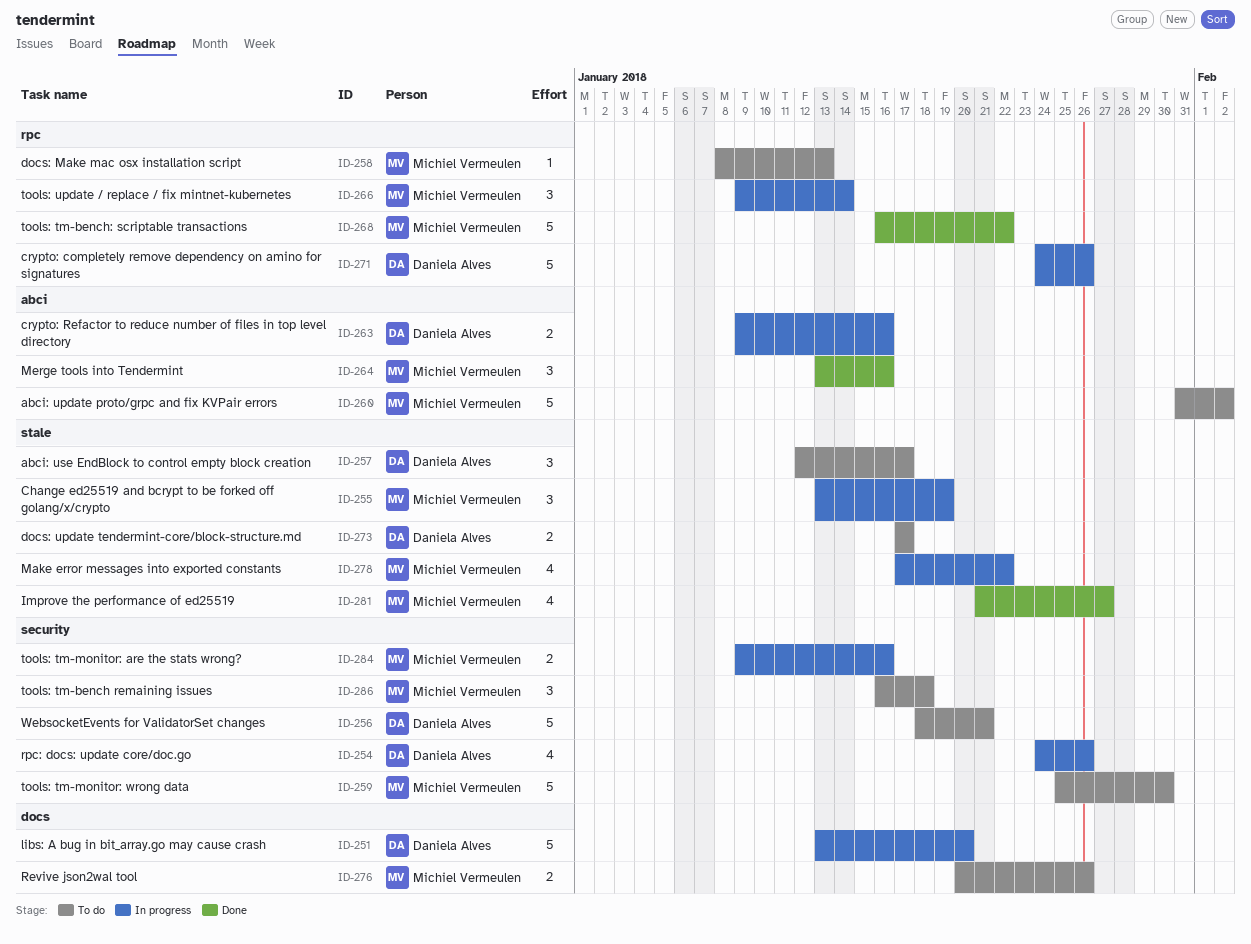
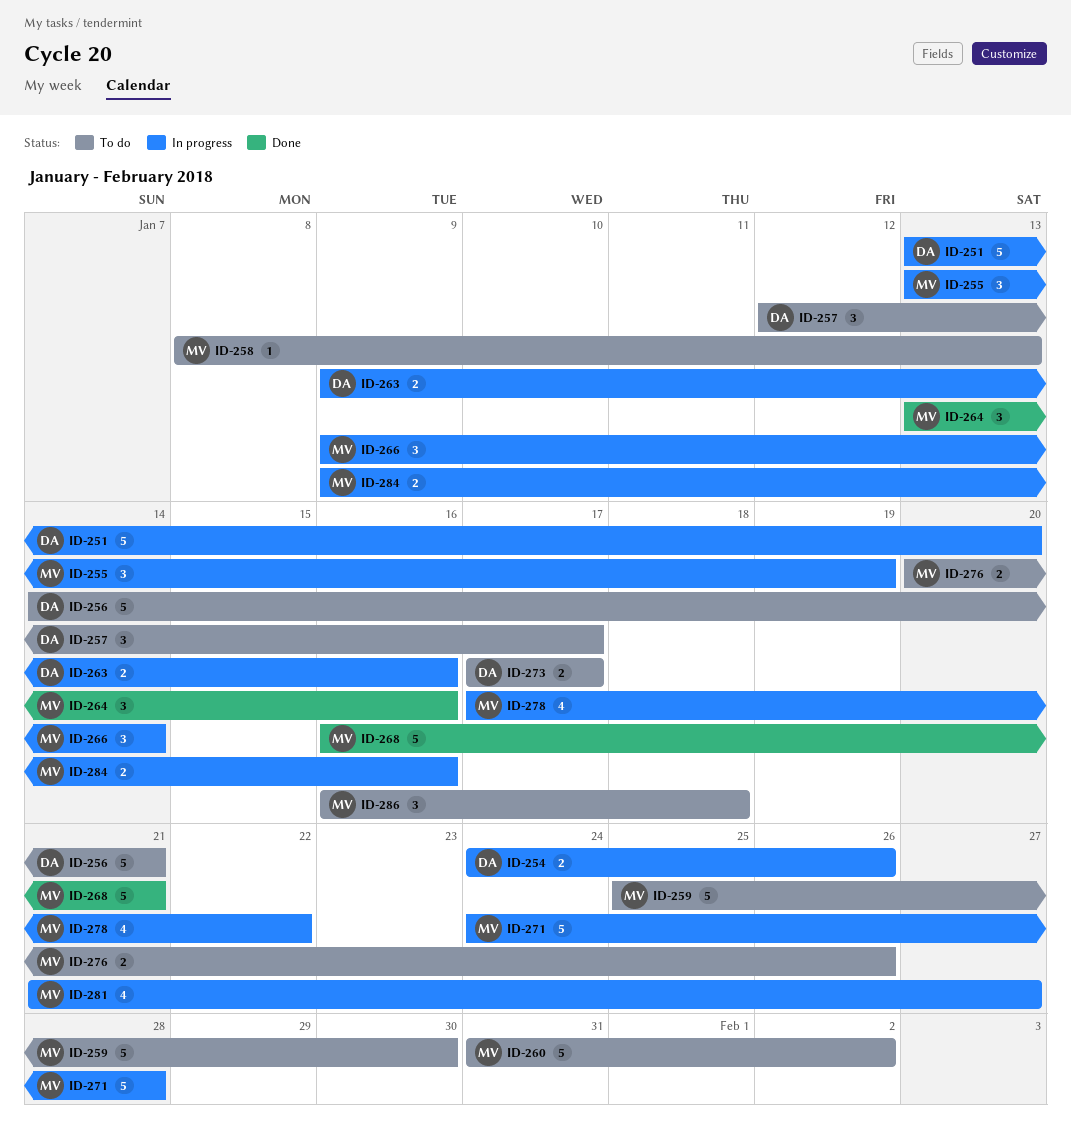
ID-254, estimate: 4 -> 2
ID-256, start: Jan 18 -> Jan 14
ID-268, due: Jan 22 -> Jan 21
ID-271, owner: Daniela Alves -> Michiel Vermeulen
ID-271, due: Jan 26 -> Jan 28
ID-281, status: Done -> In progress

